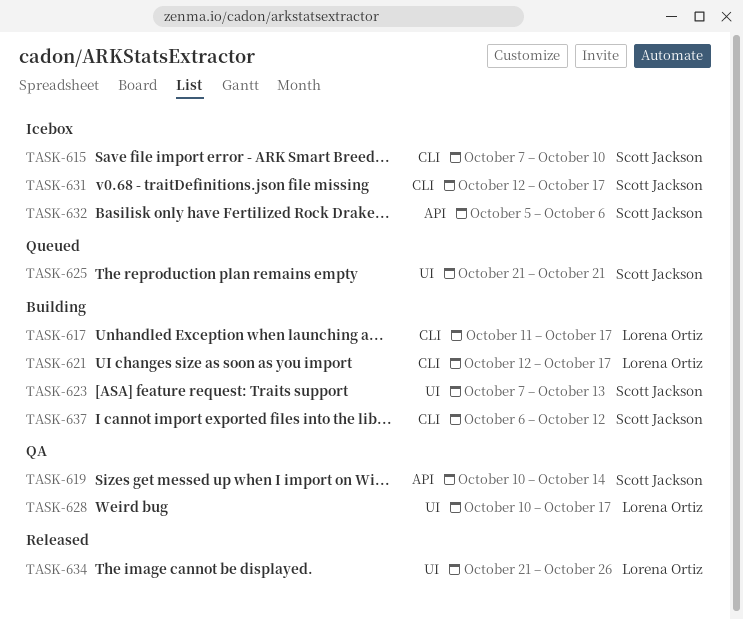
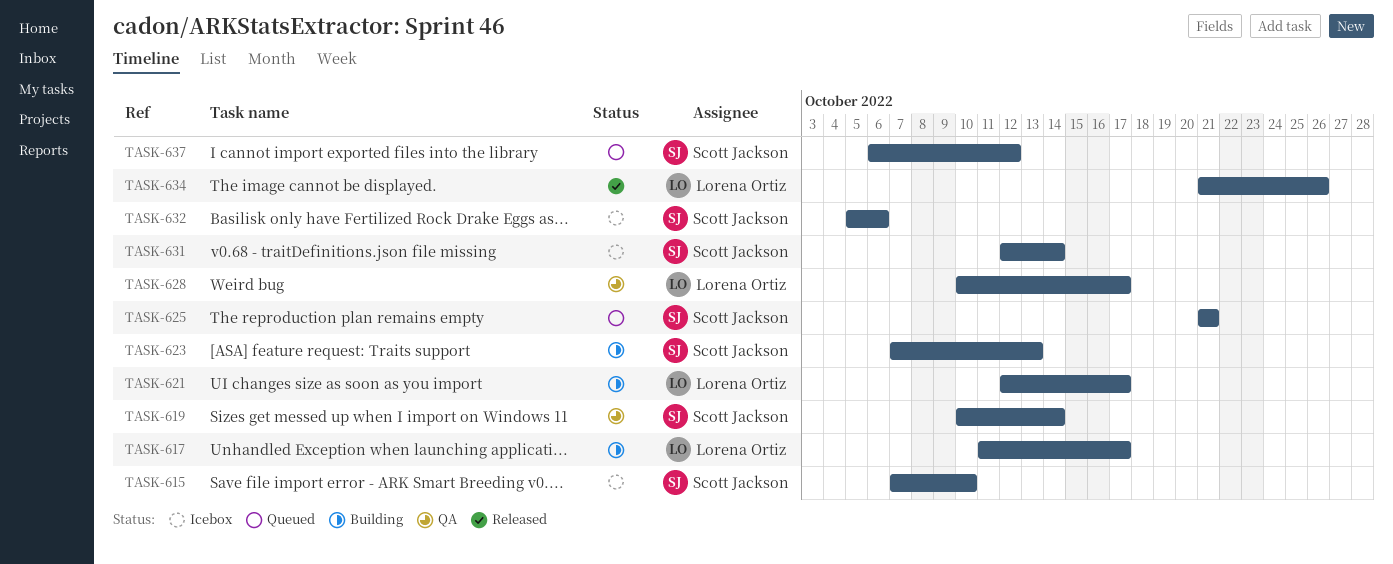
TASK-631, due: Oct 17 -> Oct 14
TASK-637, status: Building -> Queued

